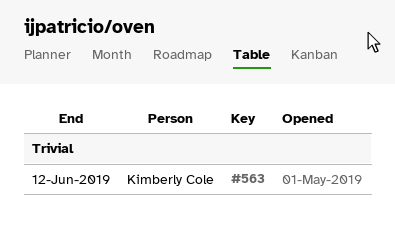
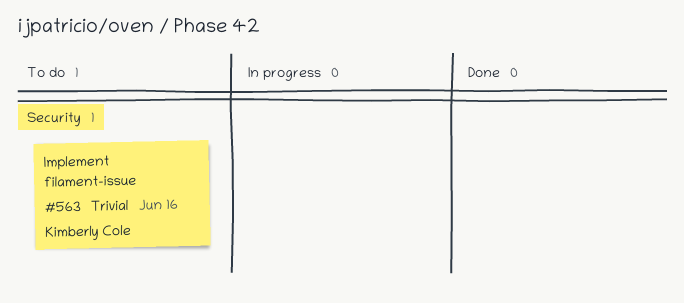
#563, due: Jun 12 -> Jun 16

